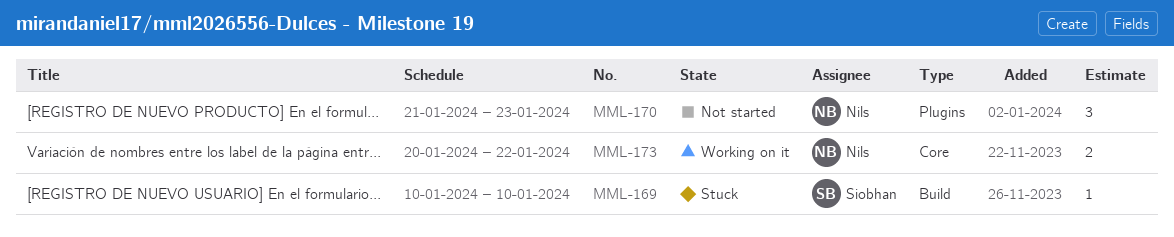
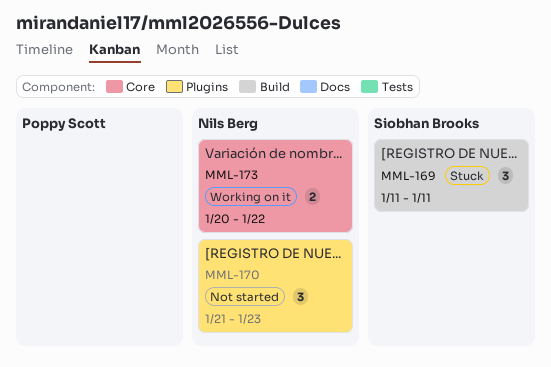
MML-169, estimate: 1 -> 3
MML-169, start: Jan 10 -> Jan 11
MML-169, due: Jan 10 -> Jan 11

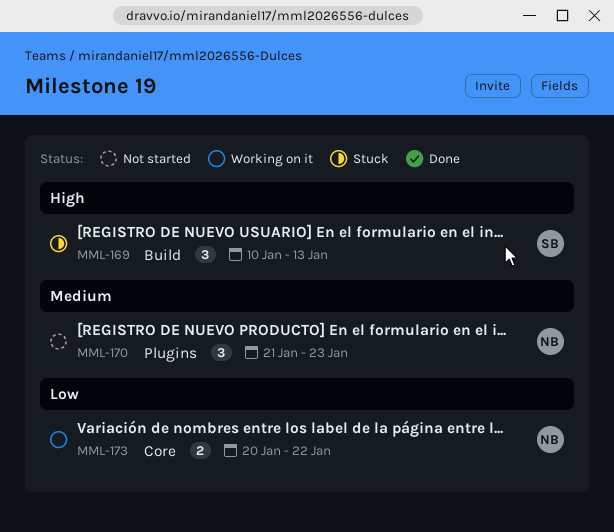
MML-169, start: Jan 11 -> Jan 10
MML-169, due: Jan 11 -> Jan 13

